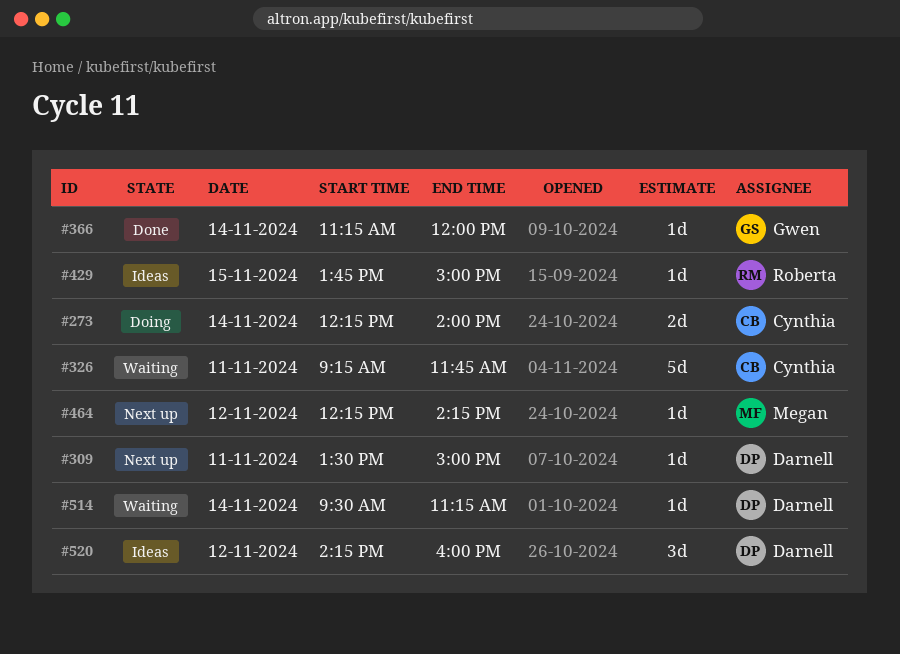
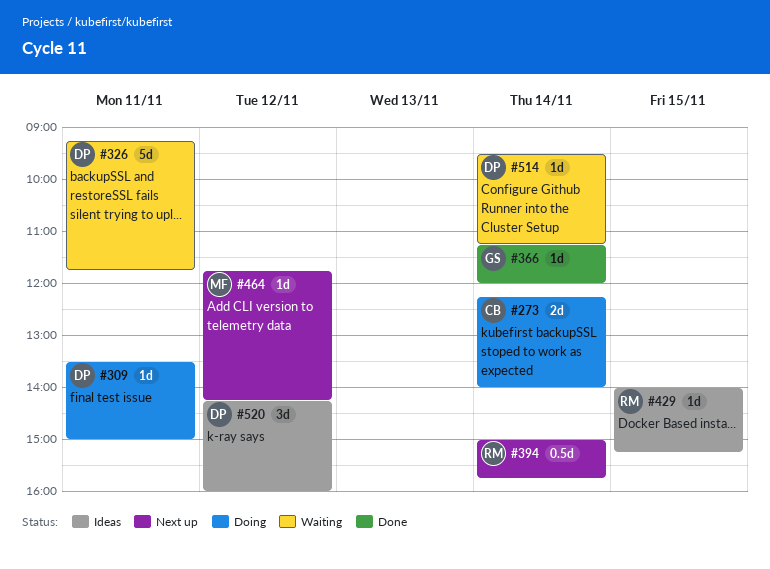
#309, status: Next up -> Doing
#326, owner: Cynthia -> Darnell
#394: none -> present
#429, begins: 13:45 -> 14:00
#429, ends: 15:00 -> 15:15
#464, begins: 12:15 -> 11:45

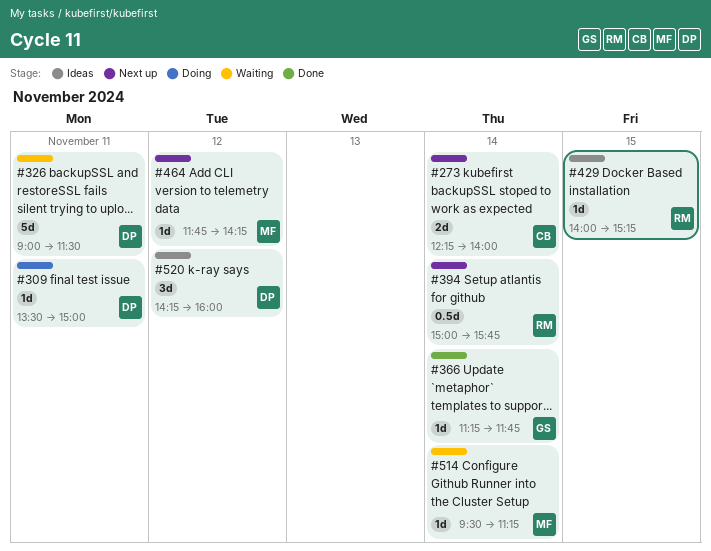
#273, status: Doing -> Next up
#326, begins: 09:15 -> 09:00
#326, ends: 11:45 -> 11:30
#366, ends: 12:00 -> 11:45
#514, owner: DP -> MF

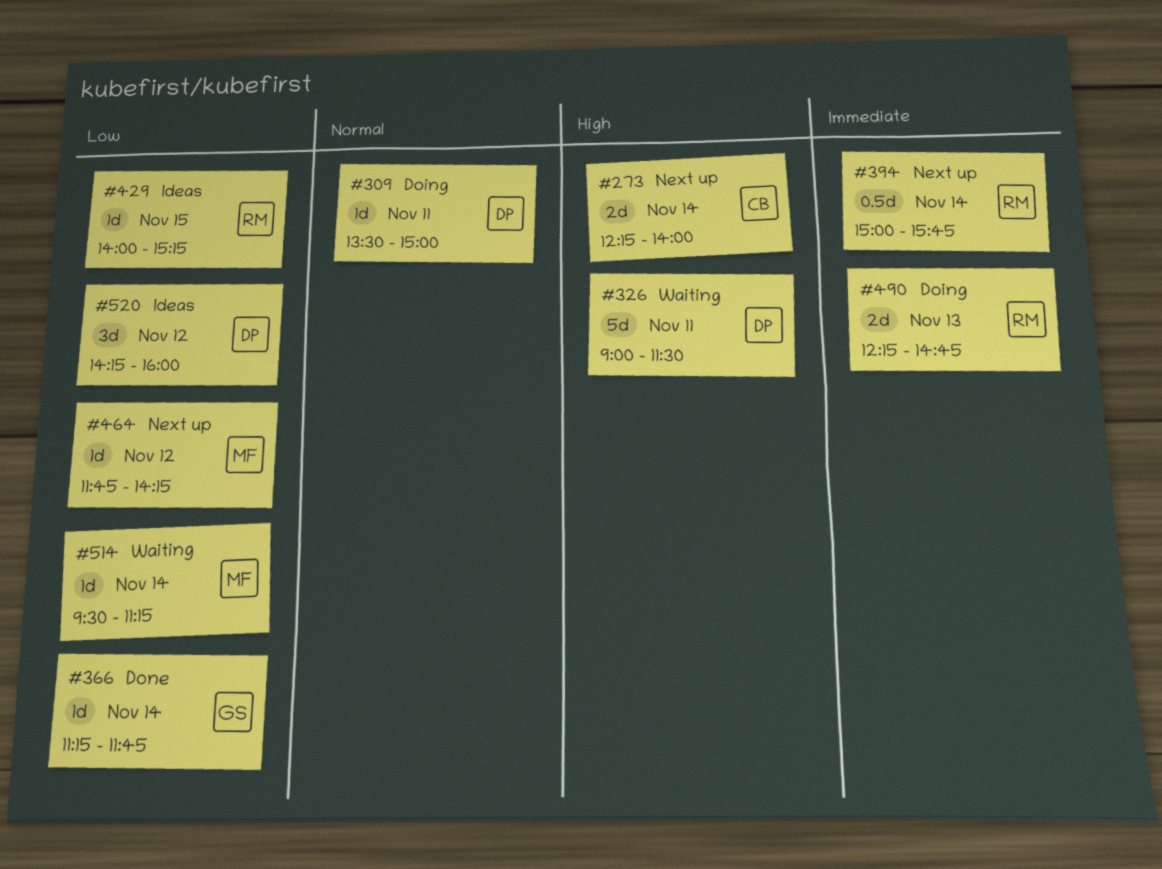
#490: none -> present

